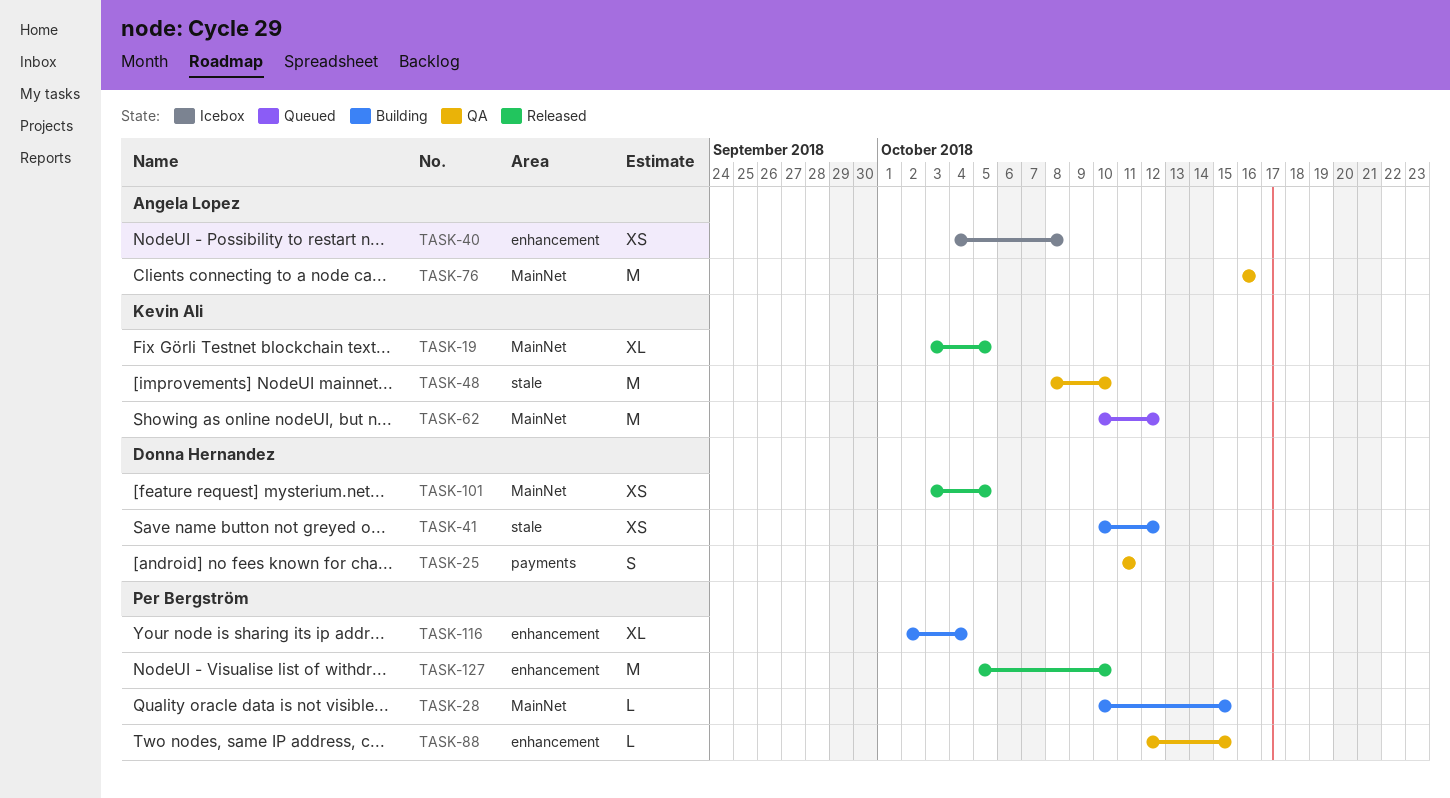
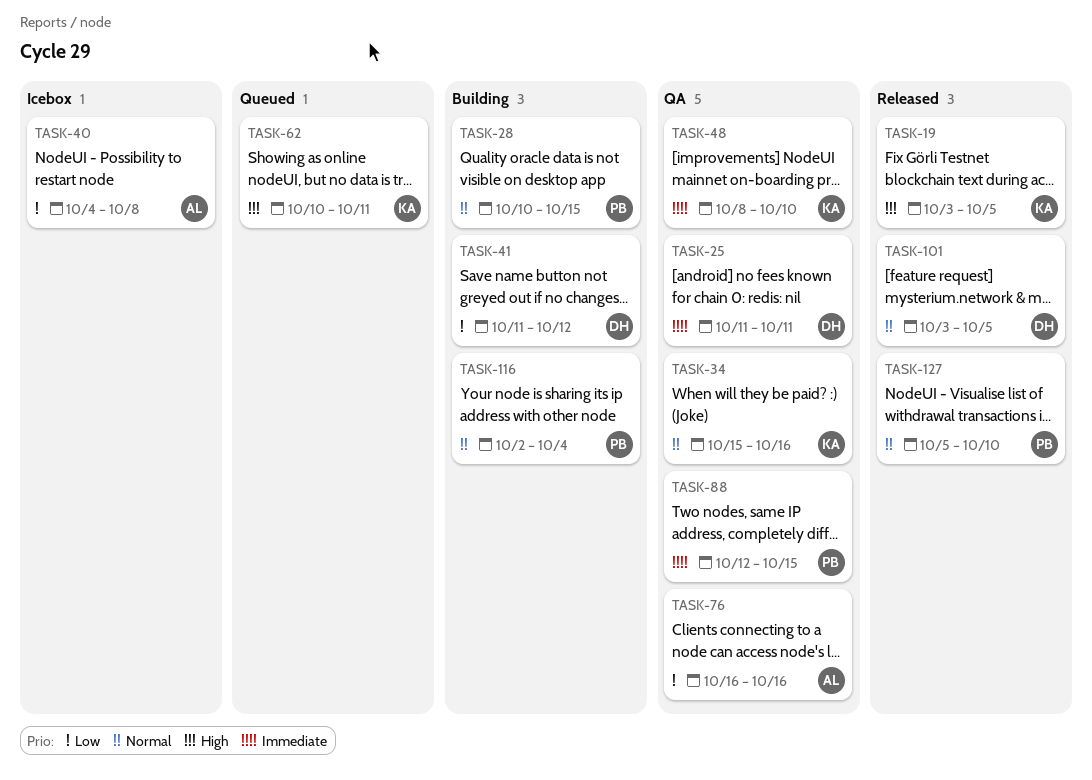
TASK-34: none -> present
TASK-41, start: Oct 10 -> Oct 11
TASK-62, due: Oct 12 -> Oct 11

